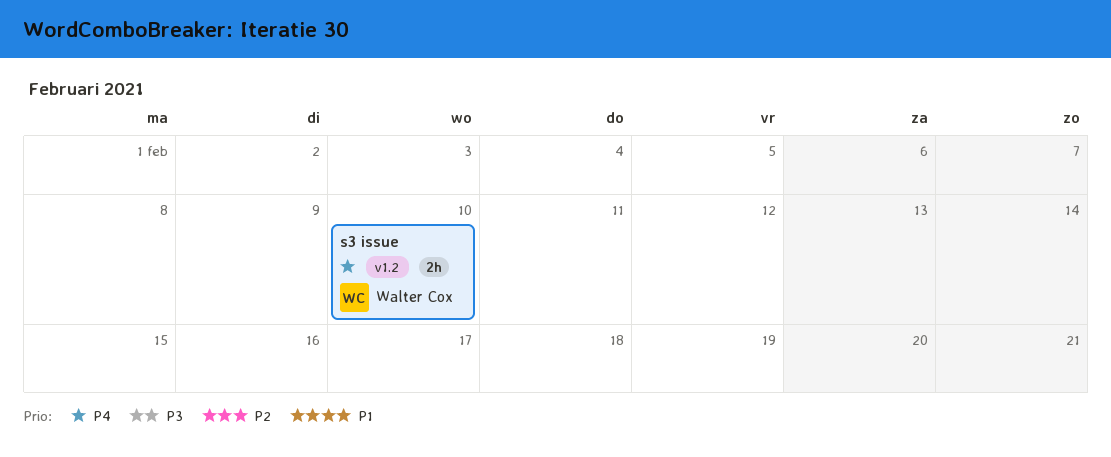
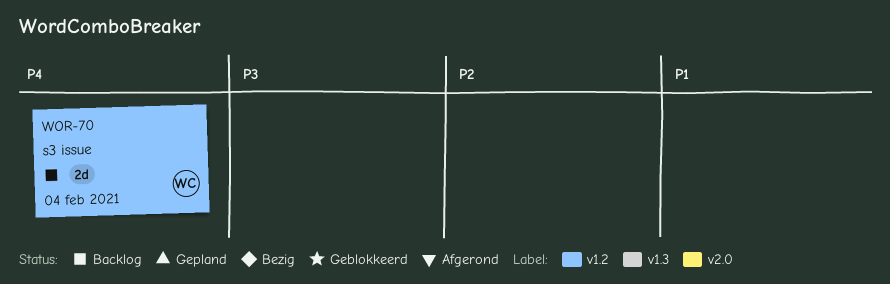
s3 issue, estimate: 2h -> 2d
s3 issue, due: Feb 10 -> Feb 4

